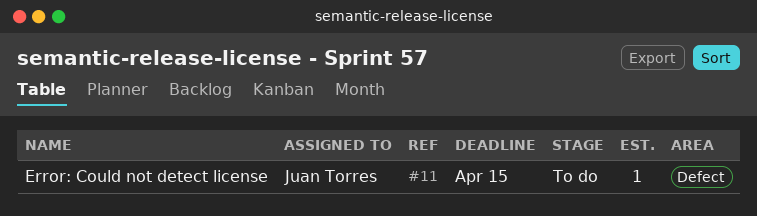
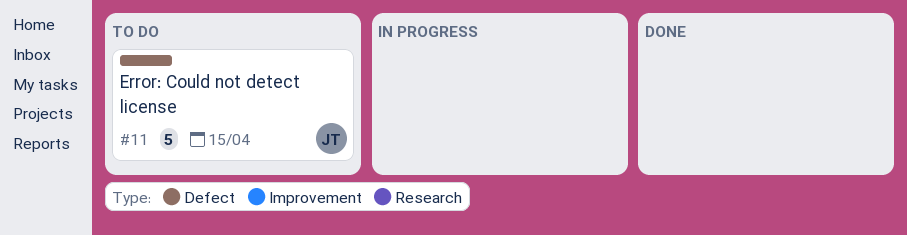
#11, estimate: 1 -> 5

